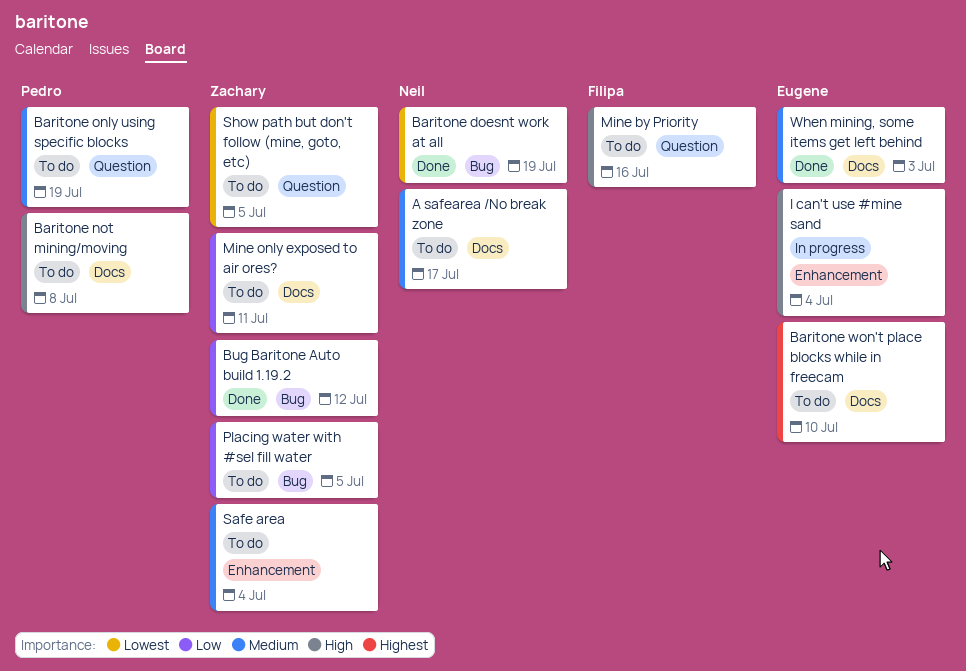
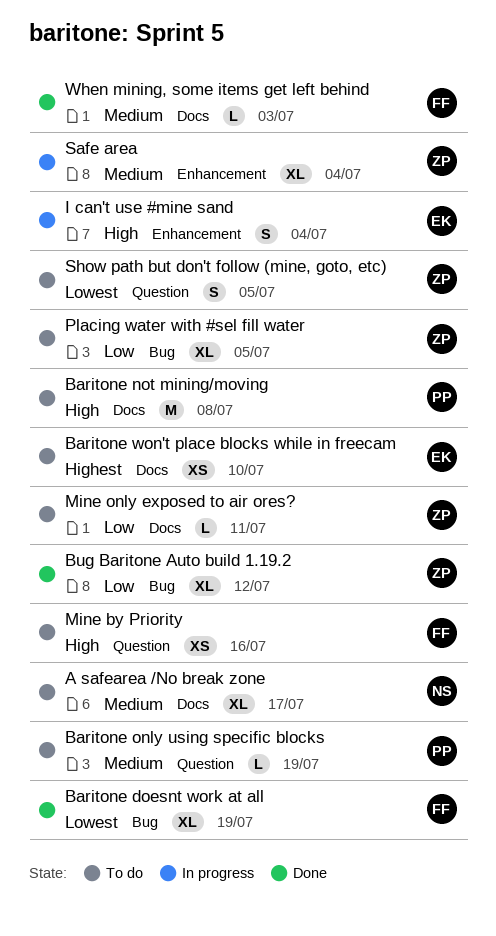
Baritone doesnt work at all, owner: Neil -> Filipa
Safe area, status: To do -> In progress
When mining, some items get left behind, owner: Eugene -> Filipa

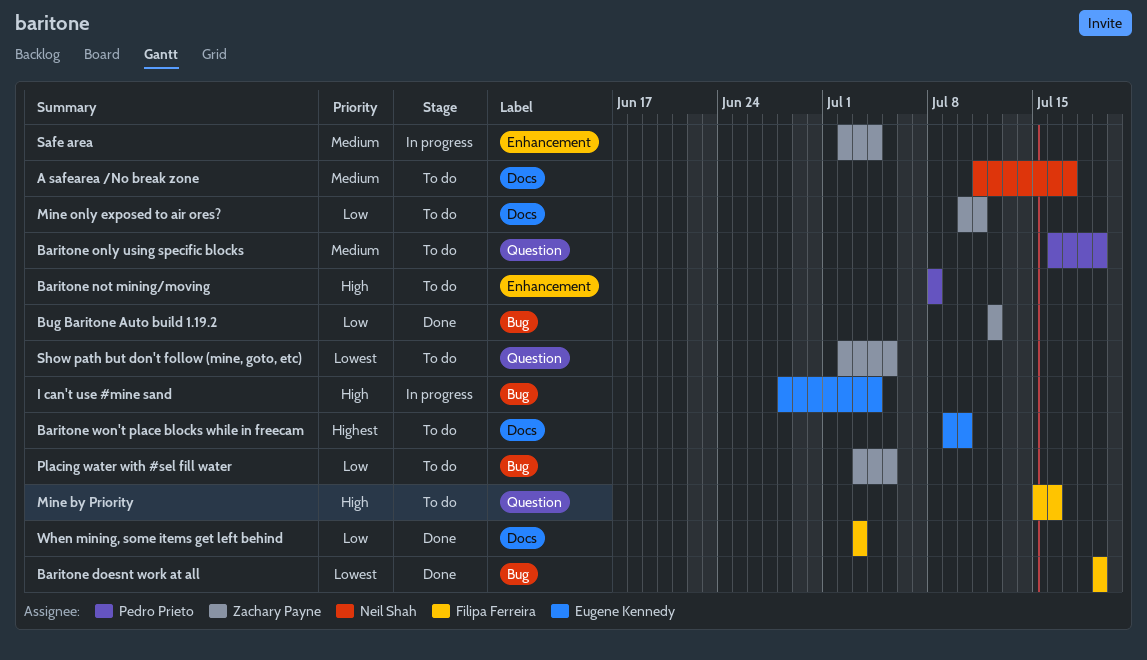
Baritone not mining/moving, label: Docs -> Enhancement
I can't use #mine sand, label: Enhancement -> Bug
When mining, some items get left behind, priority: Medium -> Low

